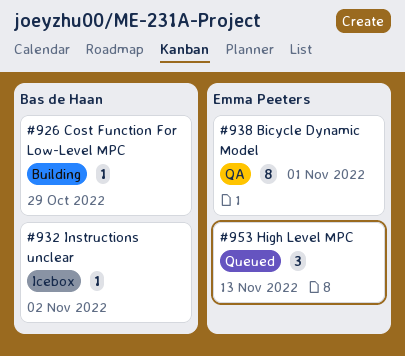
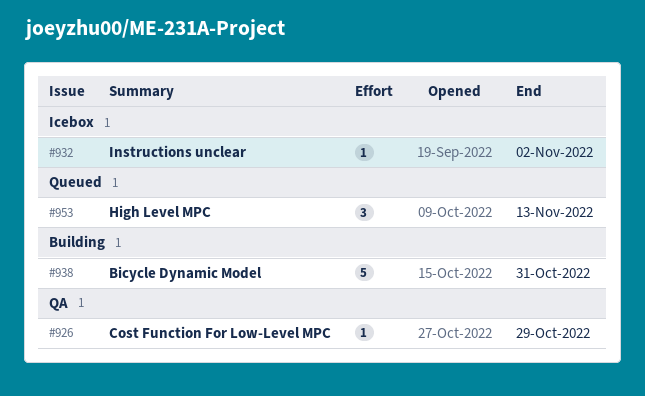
#926, status: Building -> QA
#938, status: QA -> Building
#938, estimate: 8 -> 5
#938, due: Nov 1 -> Oct 31

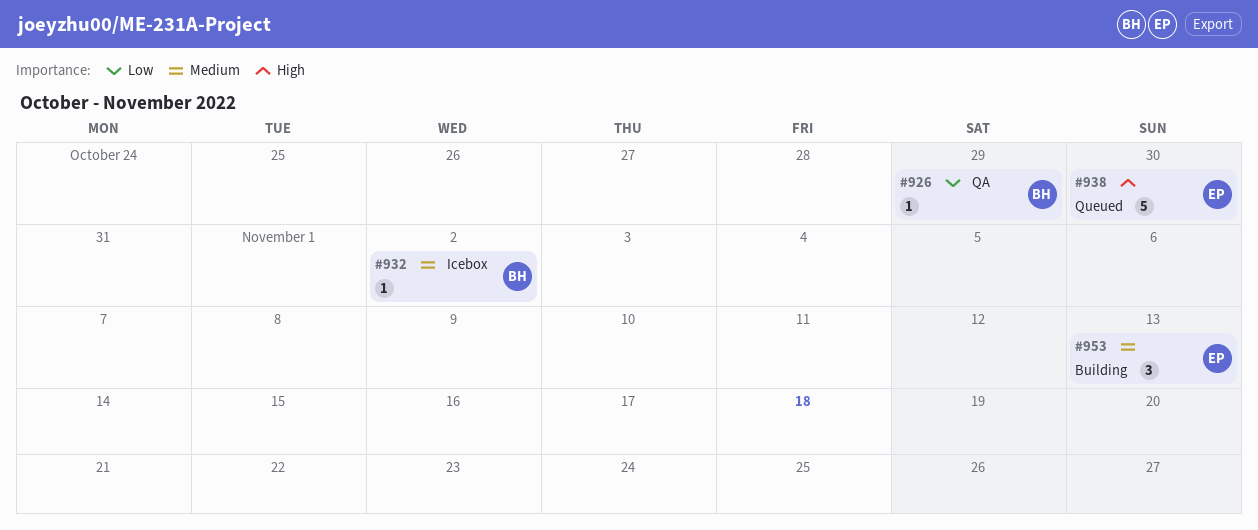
#938, status: Building -> Queued
#938, due: Oct 31 -> Oct 30
#953, status: Queued -> Building

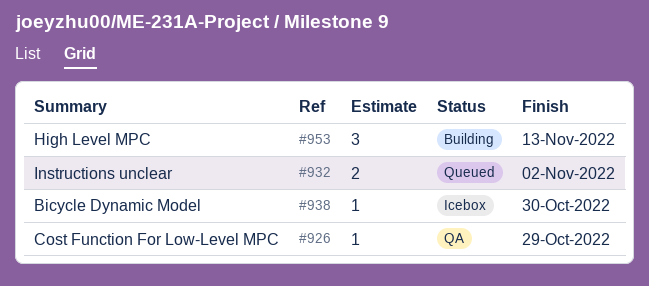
#932, status: Icebox -> Queued
#932, estimate: 1 -> 2
#938, status: Queued -> Icebox
#938, estimate: 5 -> 1

